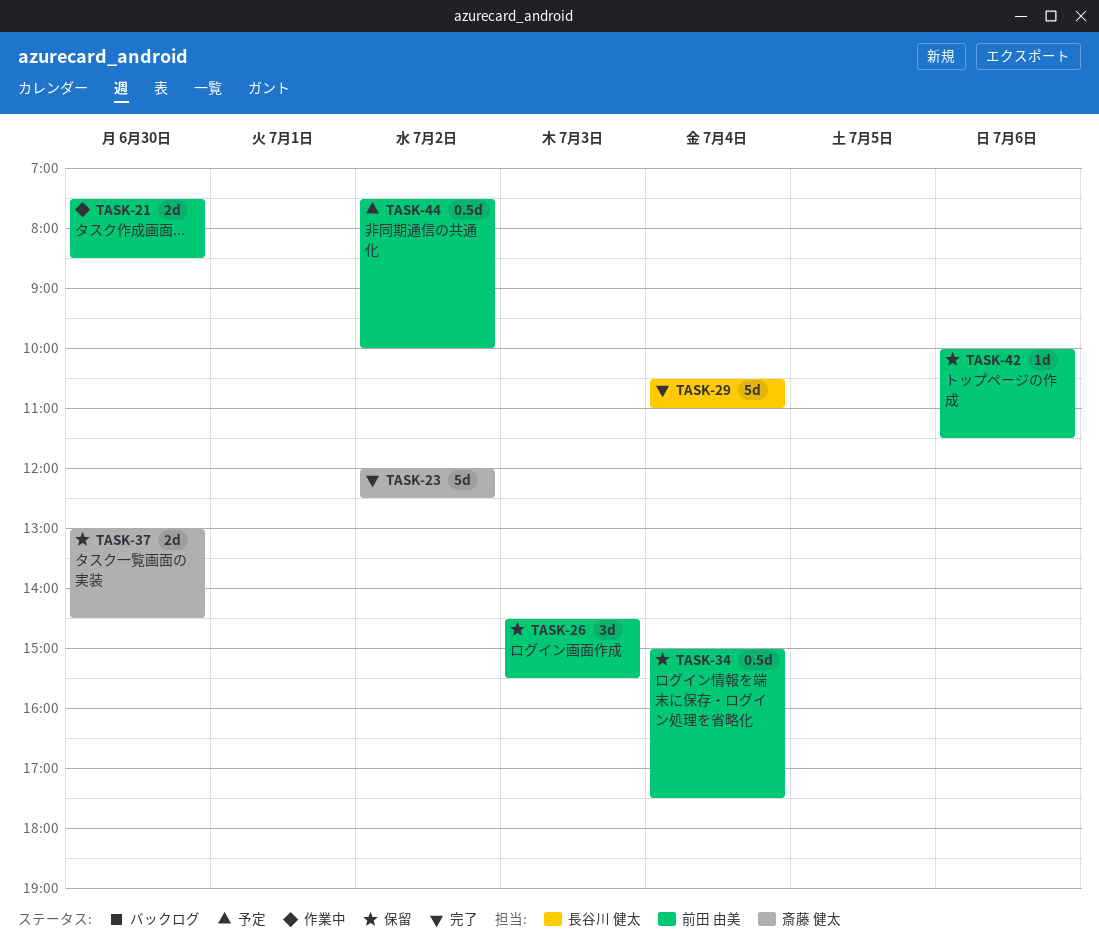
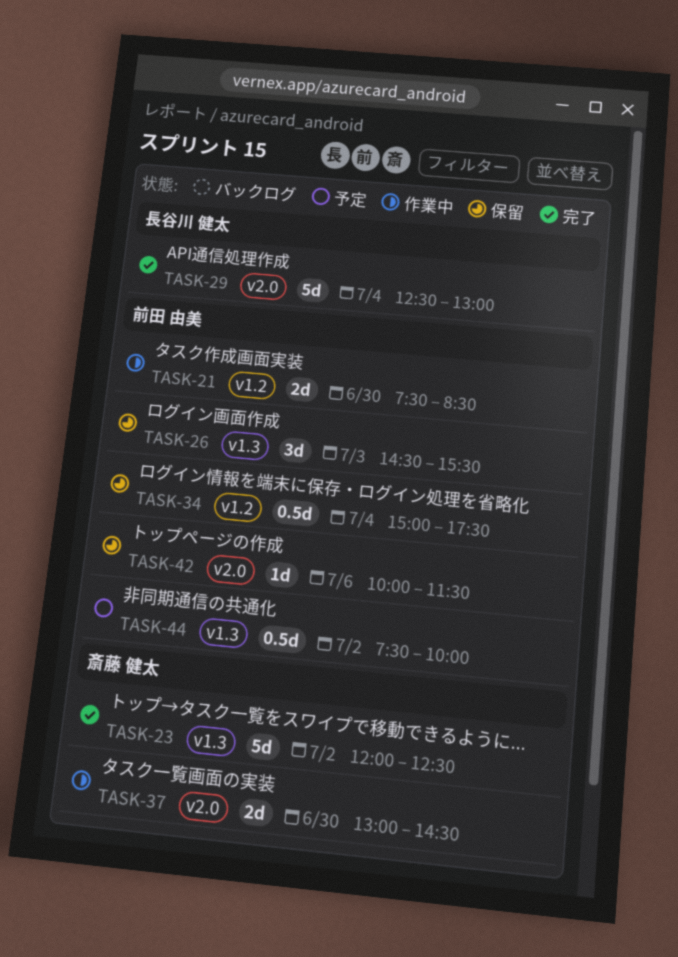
TASK-29, begins: 10:30 -> 12:30
TASK-29, ends: 11:00 -> 13:00
TASK-37, status: 保留 -> 作業中

